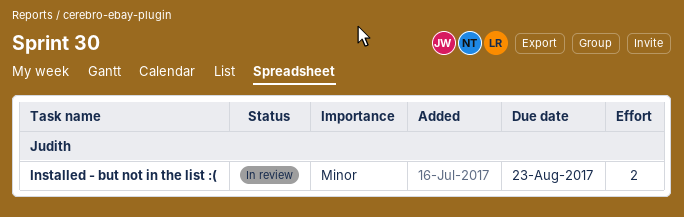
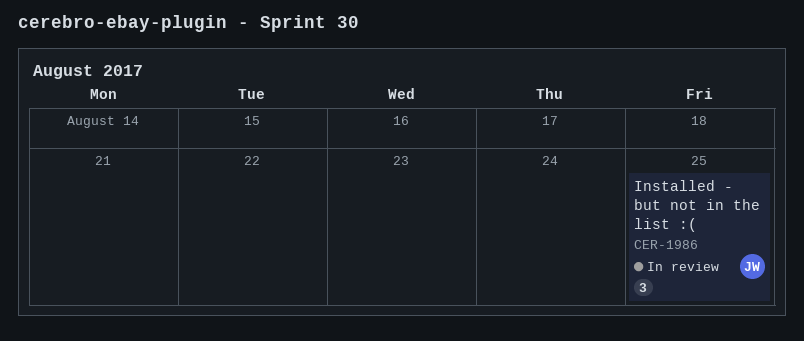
Installed - but not in the list :(, estimate: 2 -> 3
Installed - but not in the list :(, due: Aug 23 -> Aug 25

